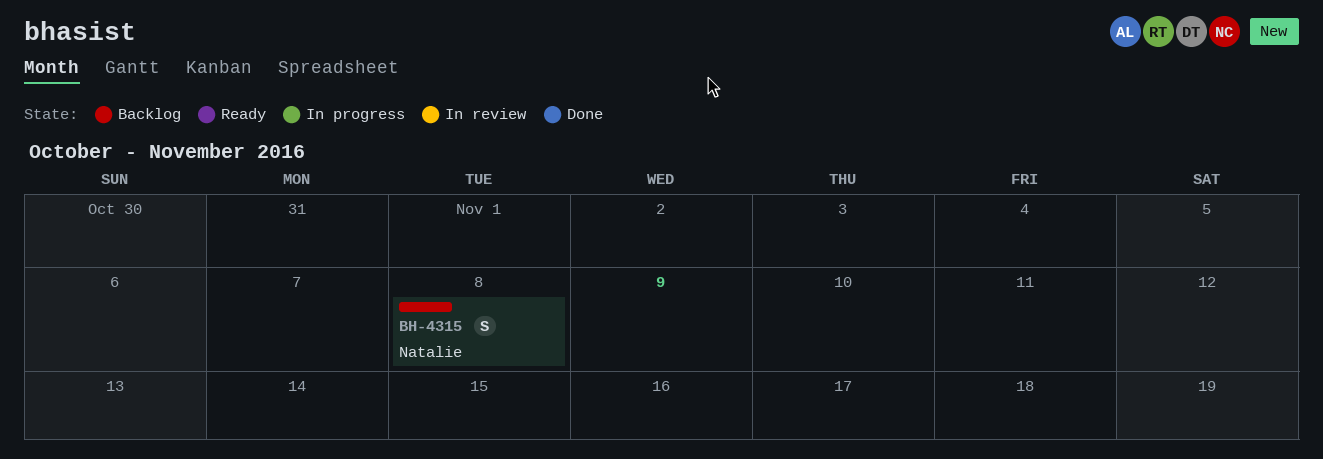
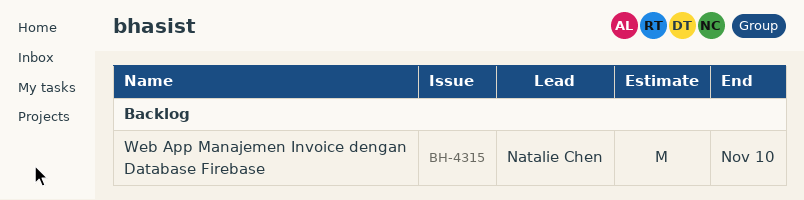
BH-4315, estimate: S -> M
BH-4315, due: Nov 8 -> Nov 10

